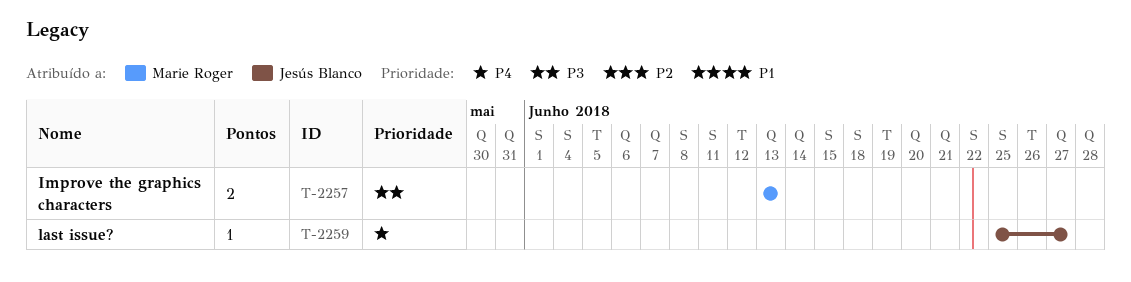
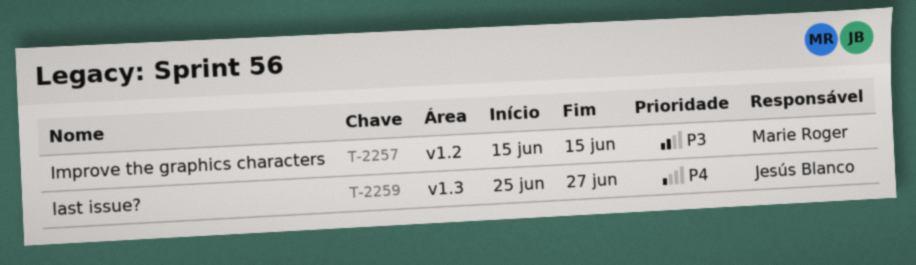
T-2257, start: Jun 13 -> Jun 15
T-2257, due: Jun 13 -> Jun 15

